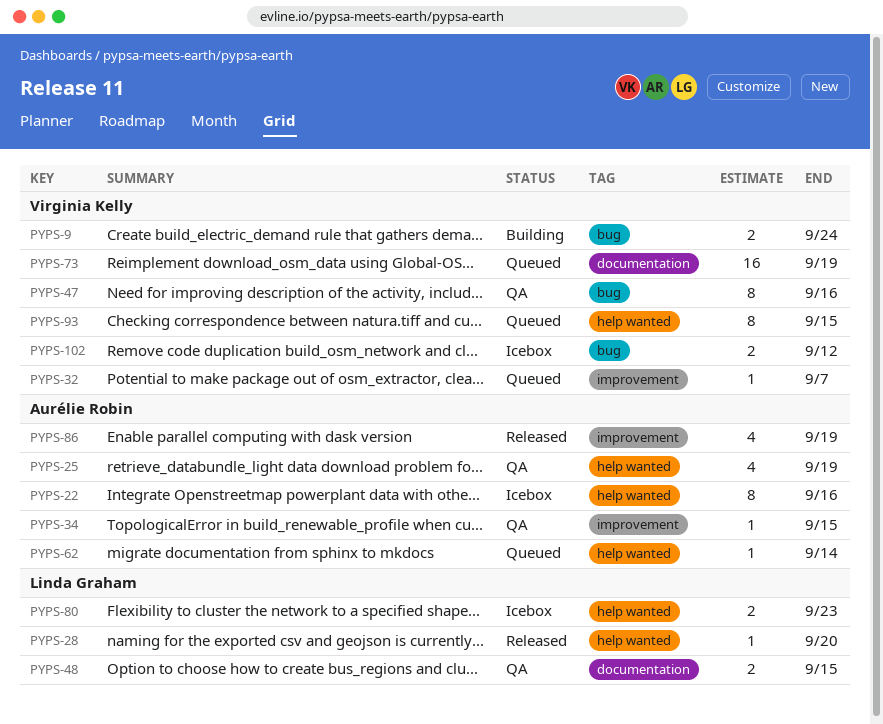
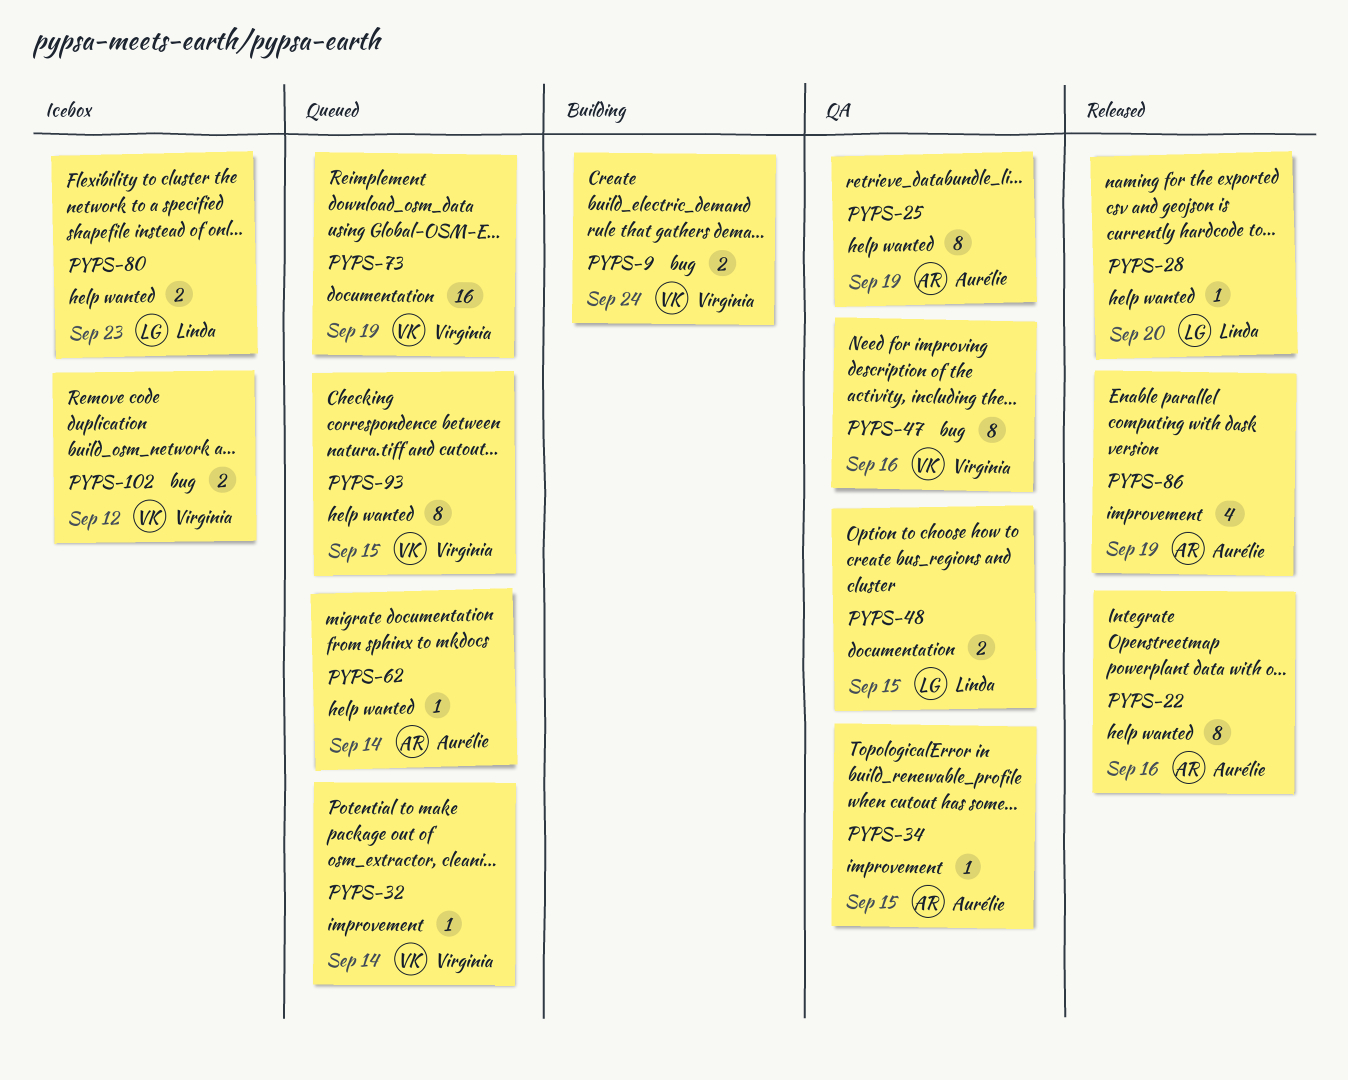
PYPS-22, status: Icebox -> Released
PYPS-25, estimate: 4 -> 8
PYPS-32, due: Sep 7 -> Sep 14

